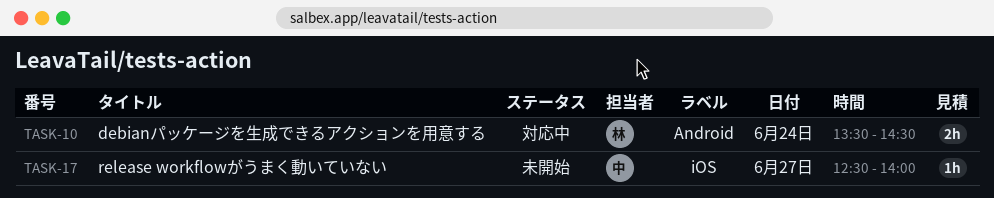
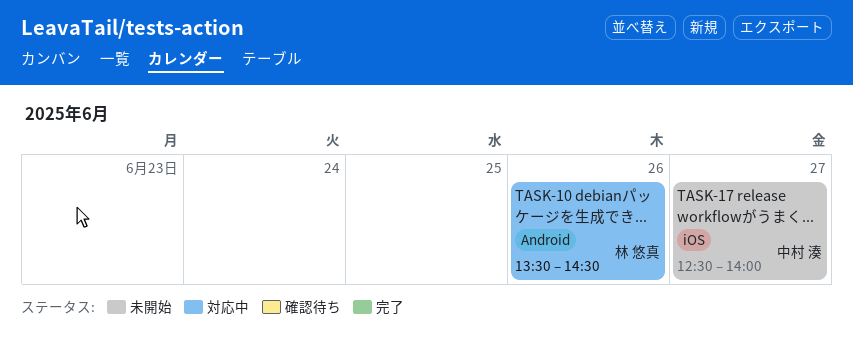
TASK-10, day: Jun 24 -> Jun 26

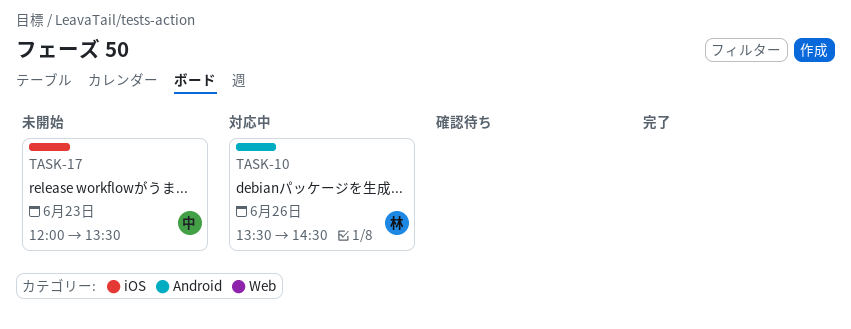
TASK-17, day: Jun 27 -> Jun 23
TASK-17, begins: 12:30 -> 12:00
TASK-17, ends: 14:00 -> 13:30

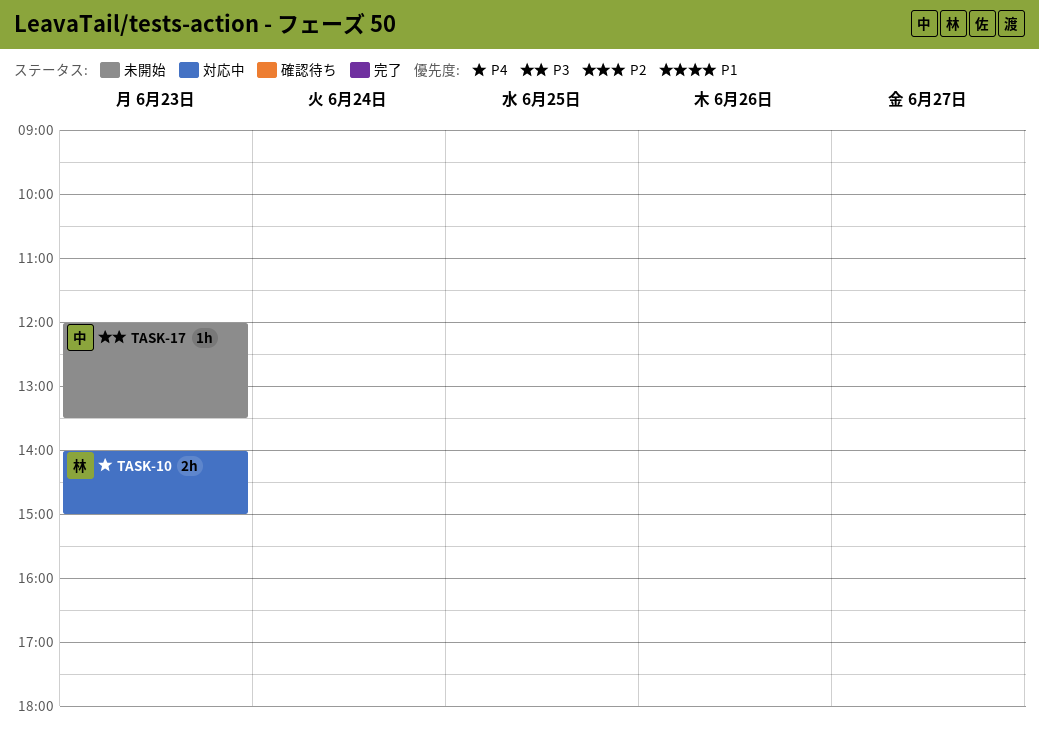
TASK-10, day: Jun 26 -> Jun 23
TASK-10, begins: 13:30 -> 14:00
TASK-10, ends: 14:30 -> 15:00

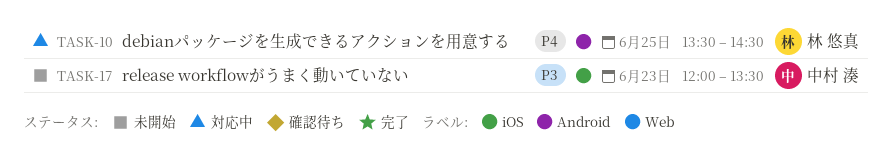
TASK-10, day: Jun 23 -> Jun 25
TASK-10, begins: 14:00 -> 13:30
TASK-10, ends: 15:00 -> 14:30

